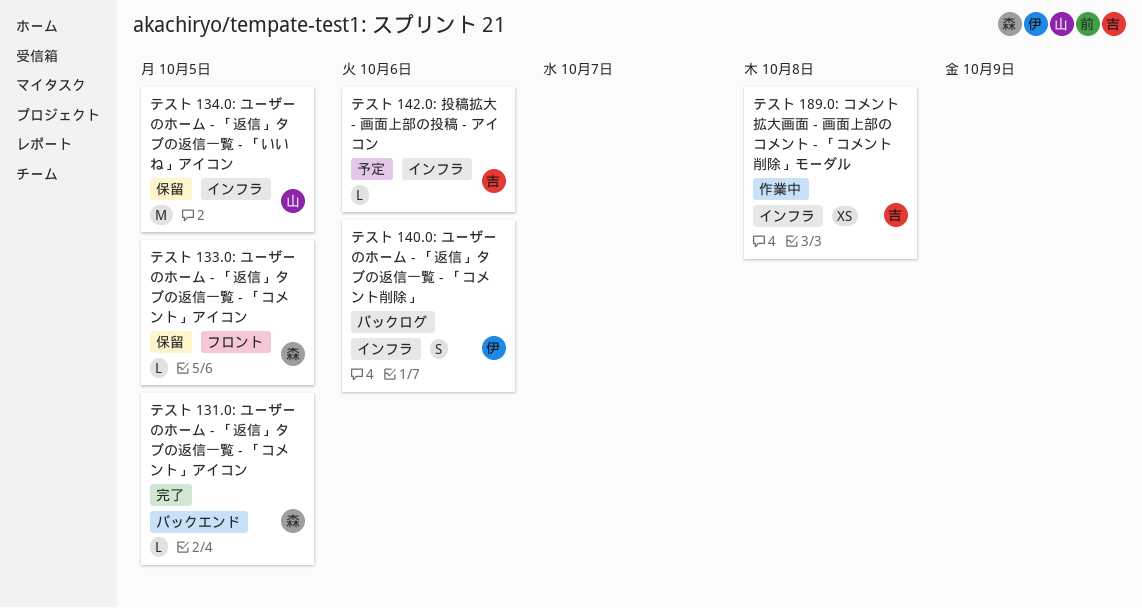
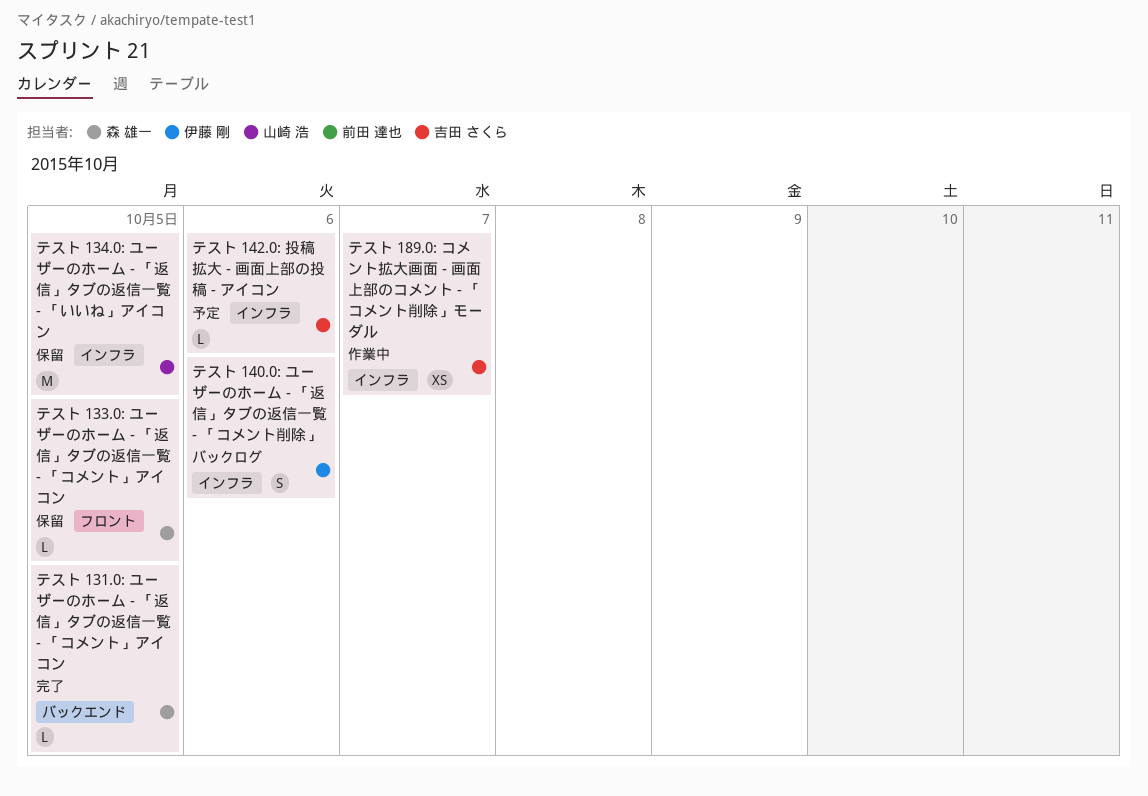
テスト 189.0: コメント拡大画面 - 画面上部のコメント - 「コメント削除」モーダル, due: Oct 8 -> Oct 7

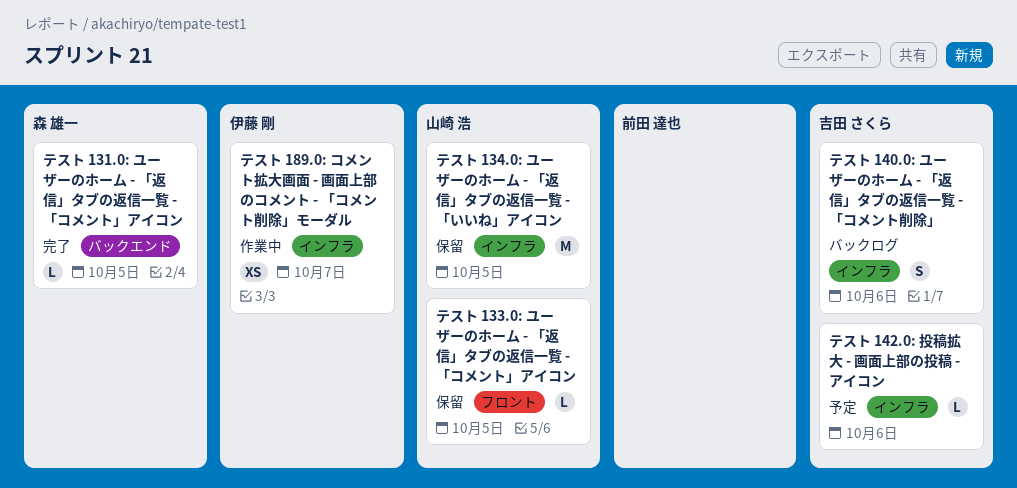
テスト 133.0: ユーザーのホーム - 「返信」タブの返信一覧 - 「コメント」アイコン, owner: 森 雄一 -> 山崎 浩
テスト 140.0: ユーザーのホーム - 「返信」タブの返信一覧 - 「コメント削除」, owner: 伊藤 剛 -> 吉田 さくら
テスト 189.0: コメント拡大画面 - 画面上部のコメント - 「コメント削除」モーダル, owner: 吉田 さくら -> 伊藤 剛

